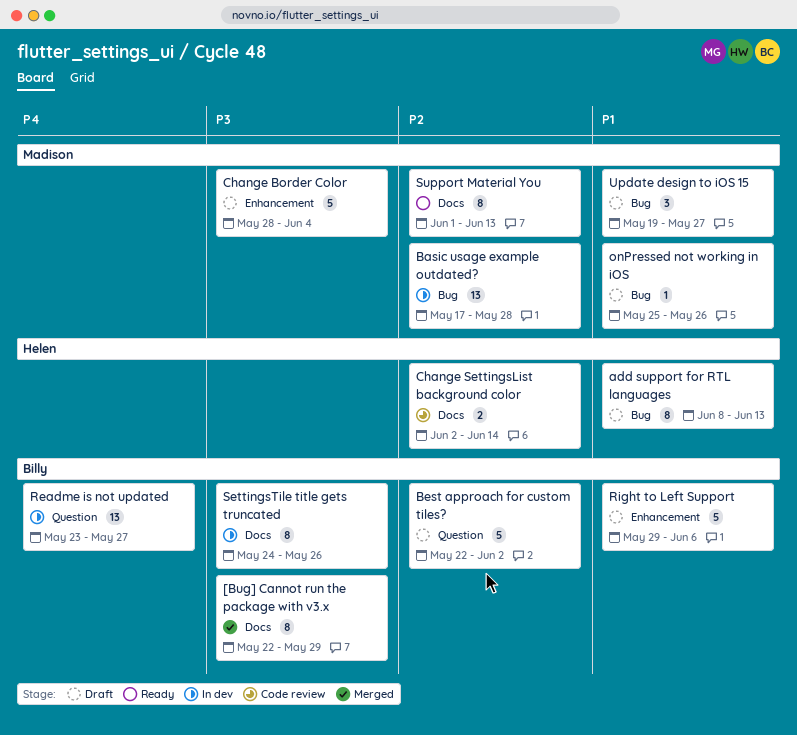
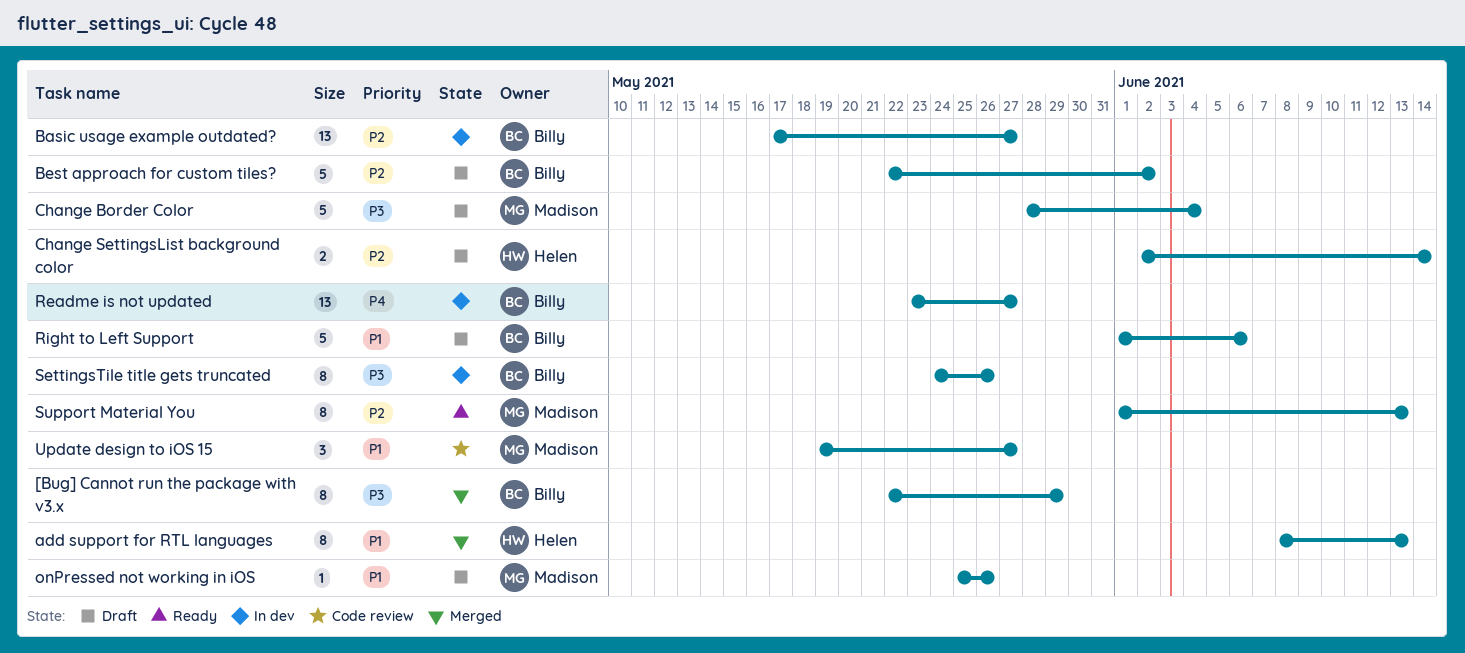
add support for RTL languages, status: Draft -> Merged
Basic usage example outdated?, owner: Madison -> Billy
Basic usage example outdated?, due: May 28 -> May 27
Change SettingsList background color, status: Code review -> Draft
Right to Left Support, start: May 29 -> Jun 1
Update design to iOS 15, status: Draft -> Code review

